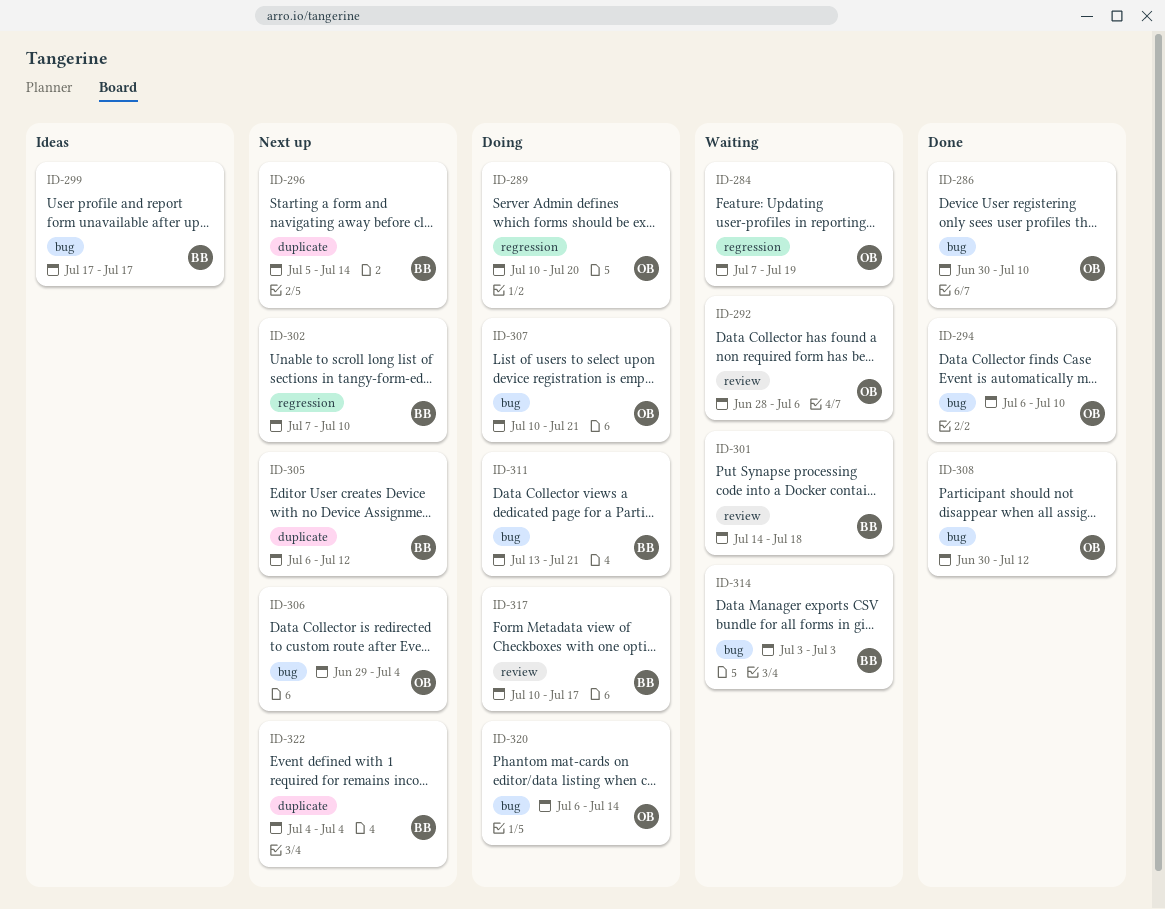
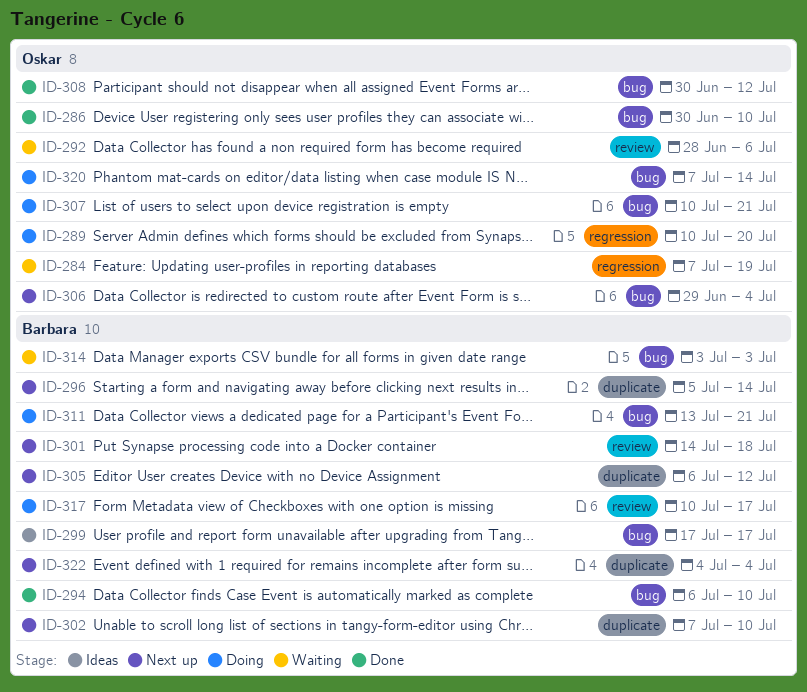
ID-294, owner: Oskar -> Barbara
ID-301, status: Waiting -> Next up
ID-302, label: regression -> duplicate
ID-320, start: Jul 6 -> Jul 7

